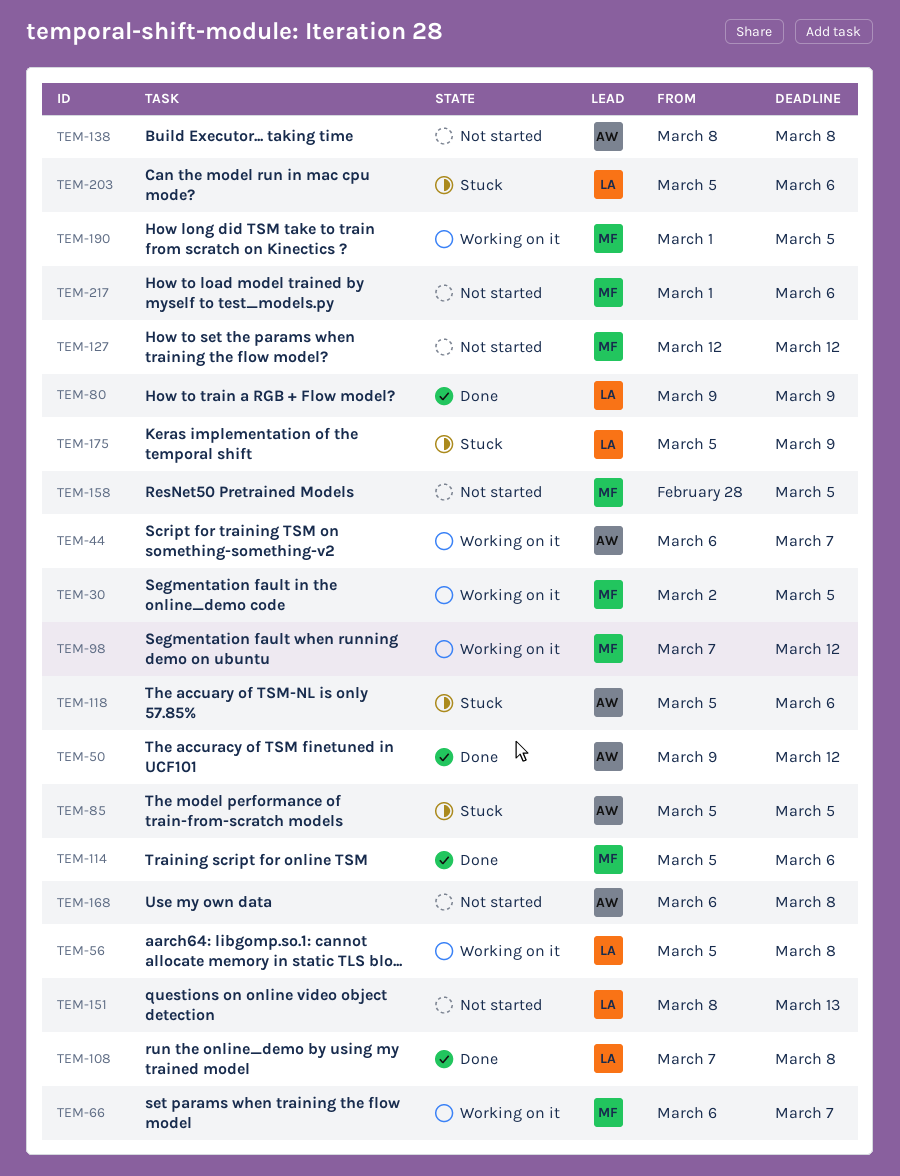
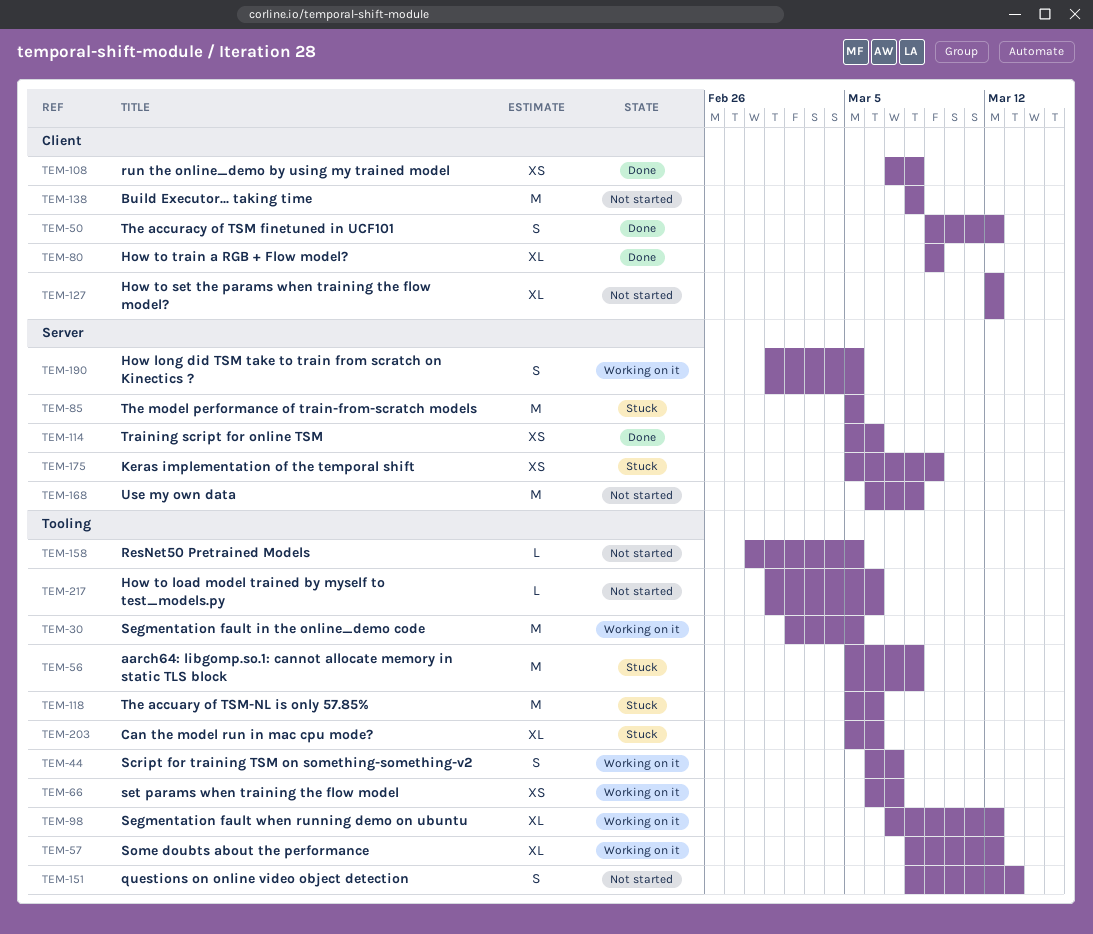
TEM-56, status: Working on it -> Stuck
TEM-57: none -> present

